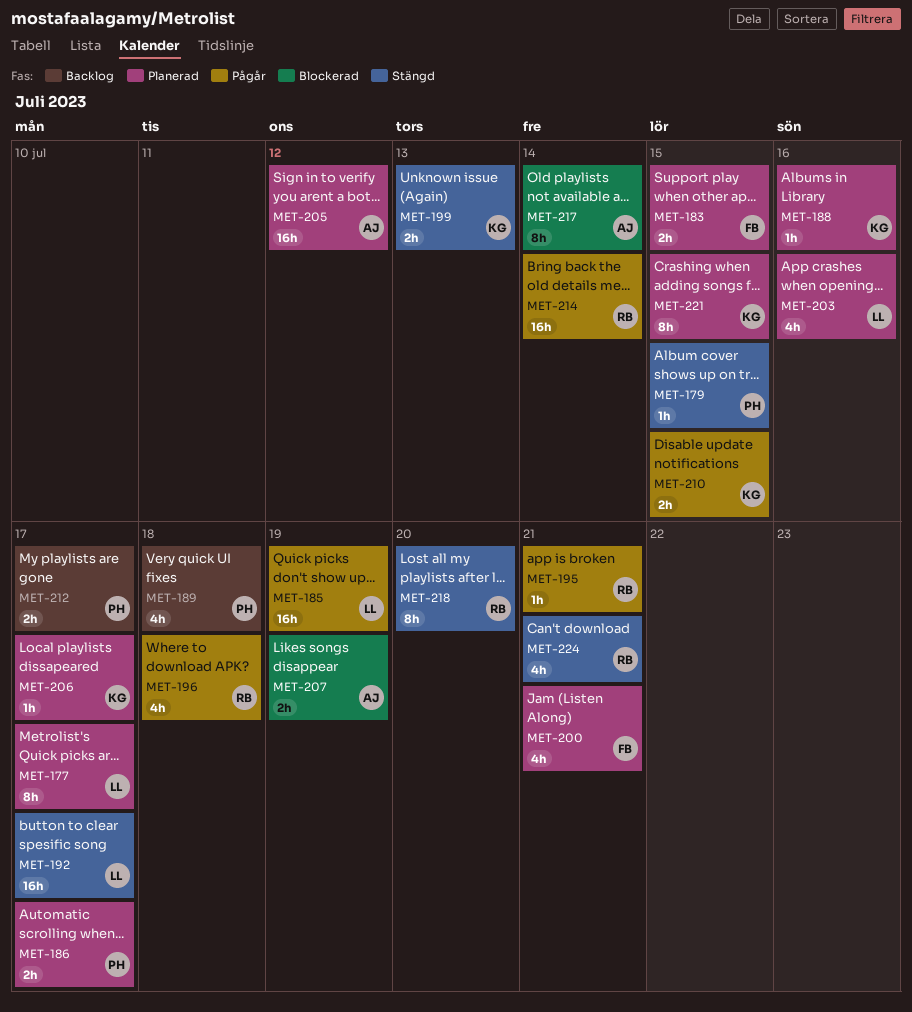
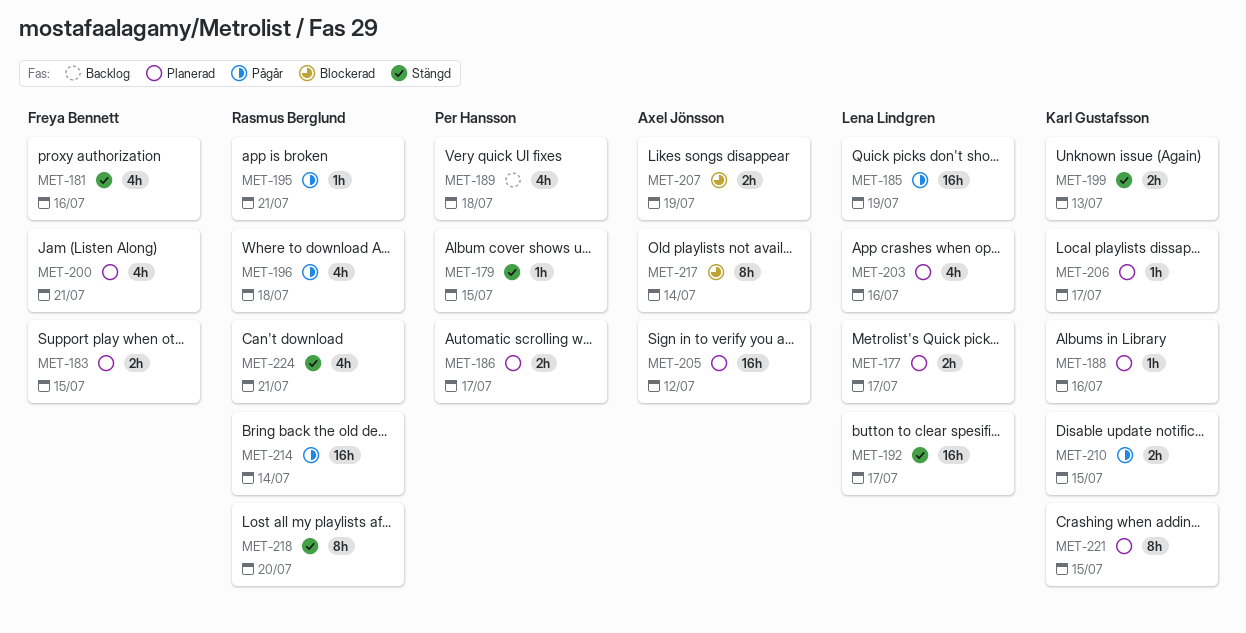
MET-177, estimate: 8h -> 2h
MET-181: none -> present
MET-212: present -> none

